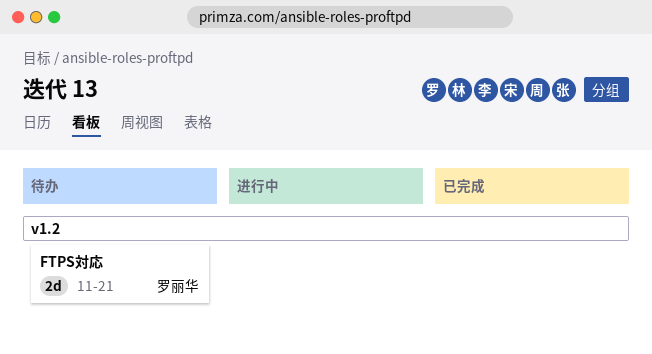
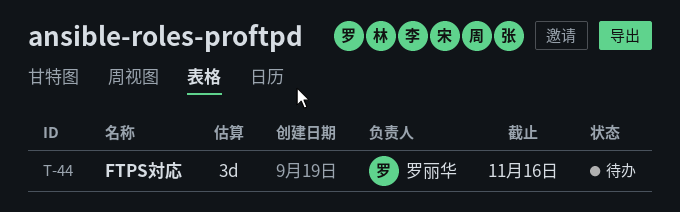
FTPS対応, estimate: 2d -> 3d
FTPS対応, due: Nov 21 -> Nov 16

